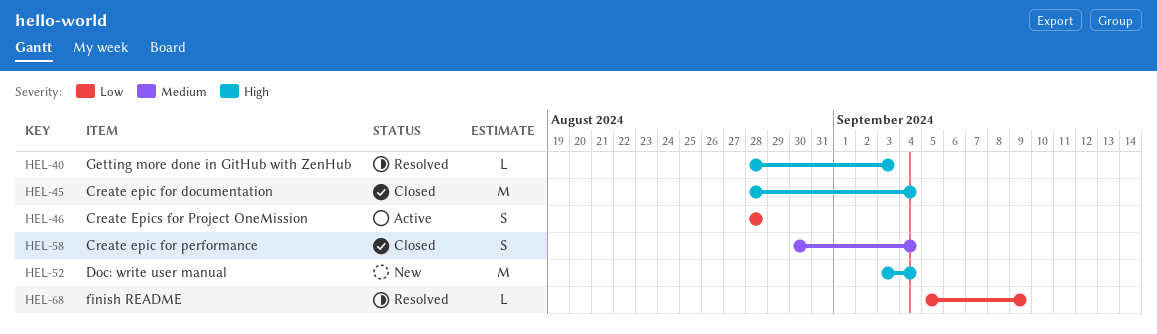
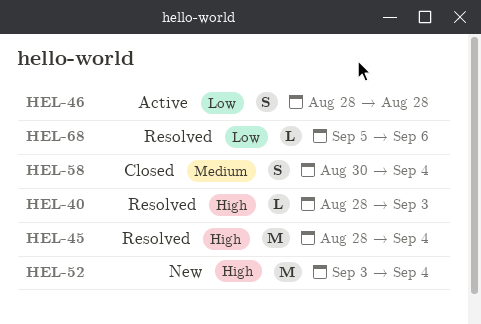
HEL-45, status: Closed -> Resolved
HEL-68, due: Sep 9 -> Sep 6

